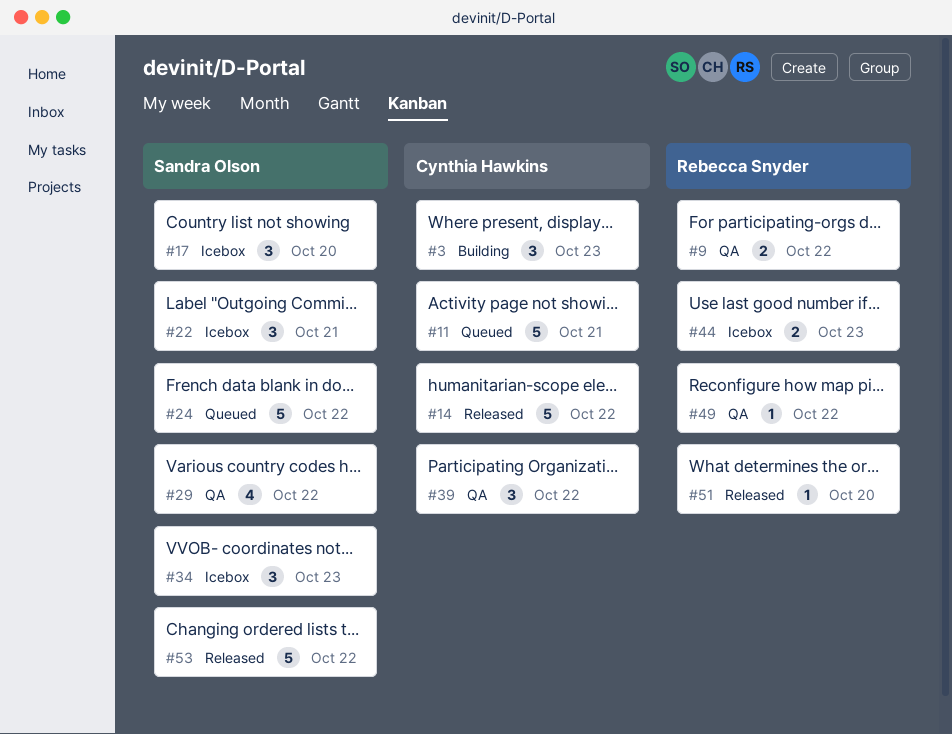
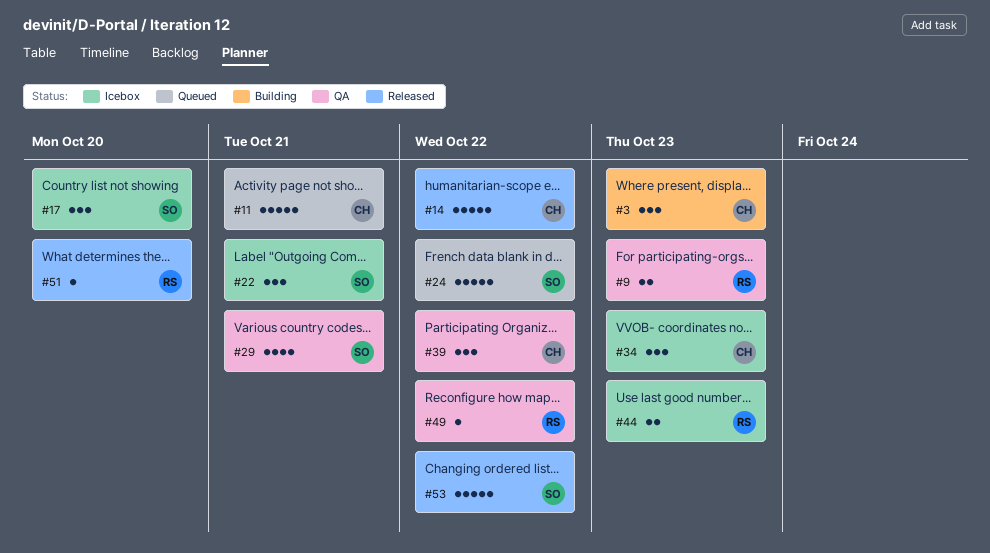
#9, due: Oct 22 -> Oct 23
#29, due: Oct 22 -> Oct 21
#34, owner: Sandra Olson -> Cynthia Hawkins

